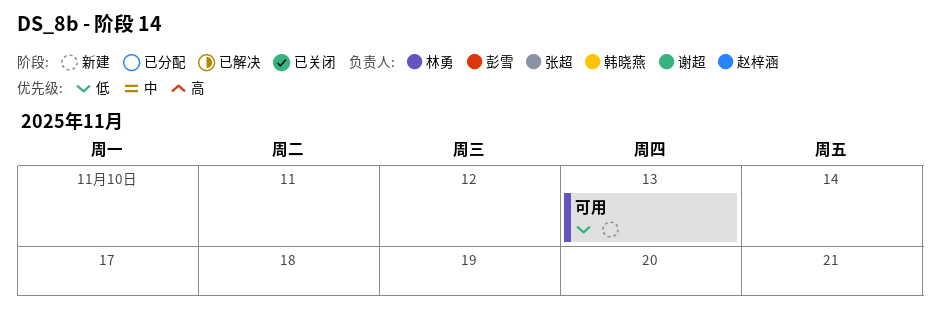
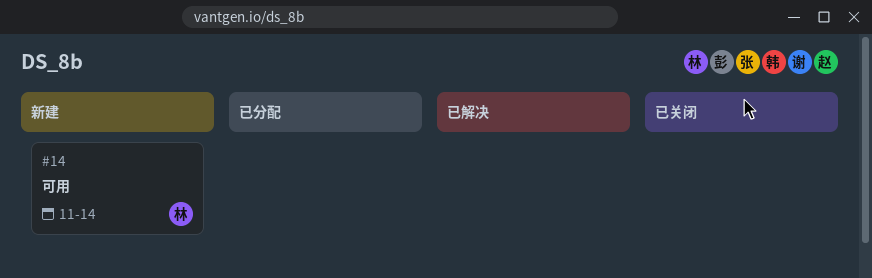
可用, due: Nov 13 -> Nov 14

